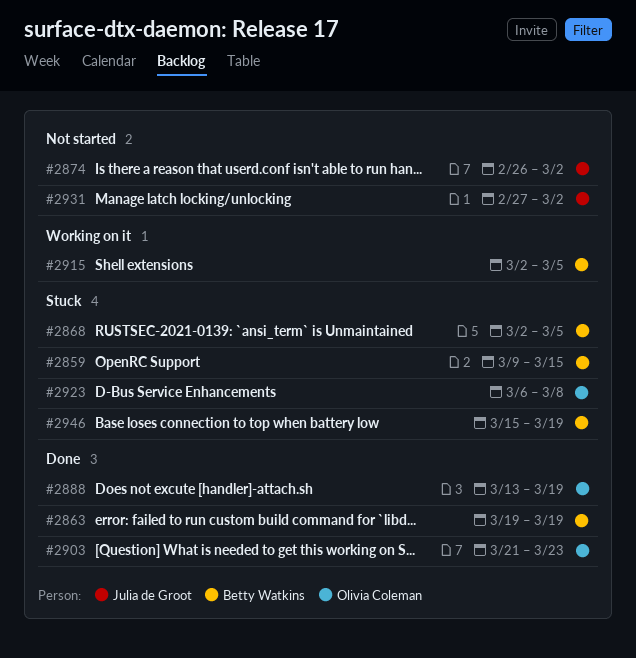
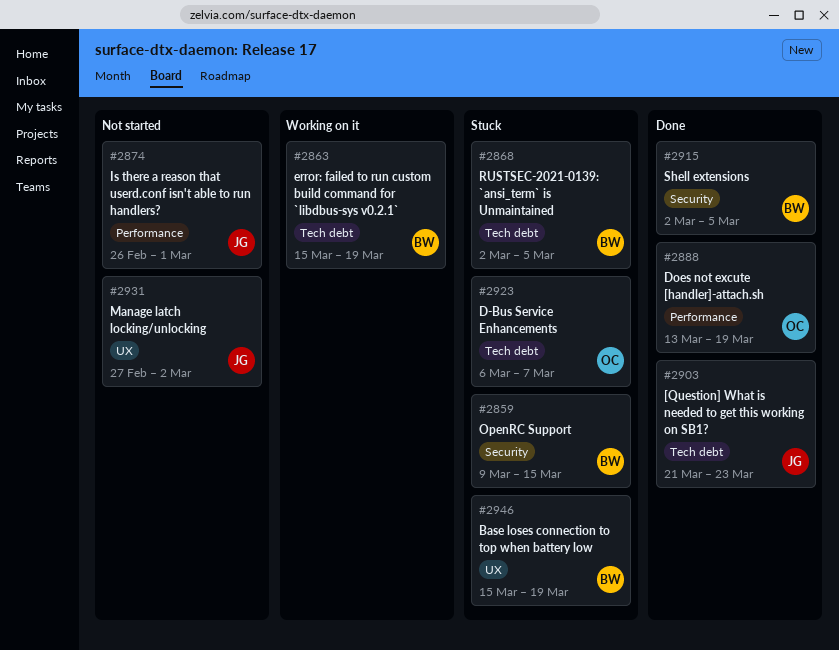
#2863, status: Done -> Working on it
#2863, start: Mar 19 -> Mar 15
#2874, due: Mar 2 -> Mar 1
#2903, owner: Olivia Coleman -> Julia de Groot
#2915, status: Working on it -> Done
#2923, due: Mar 8 -> Mar 7

